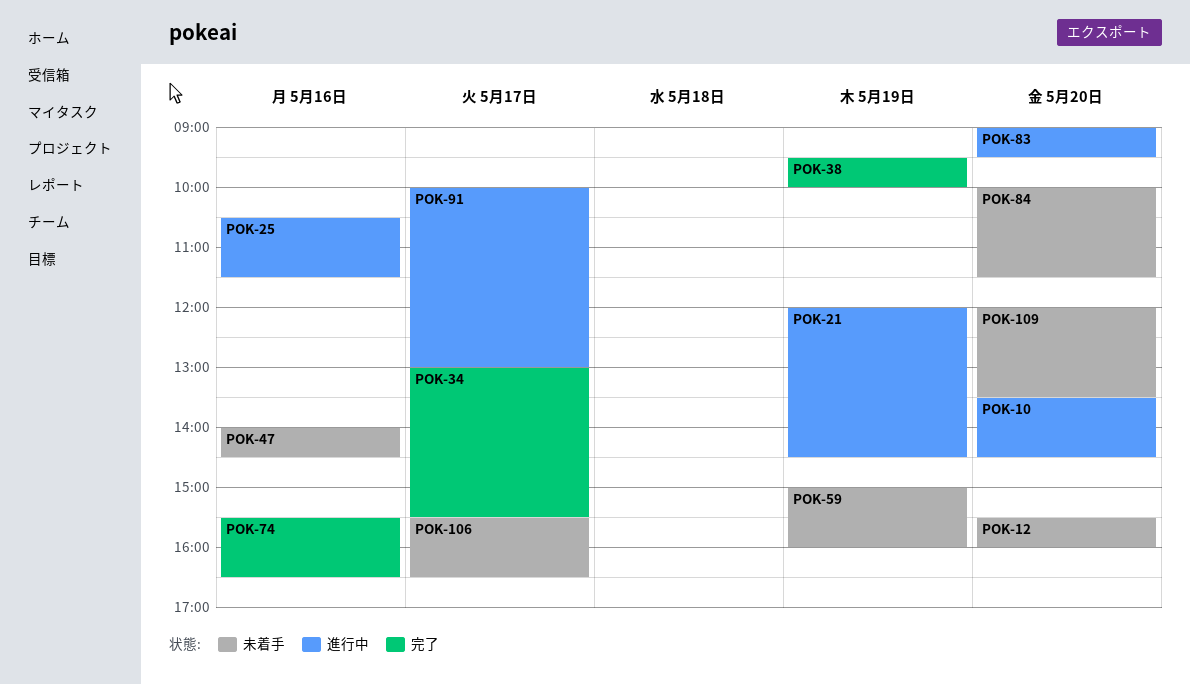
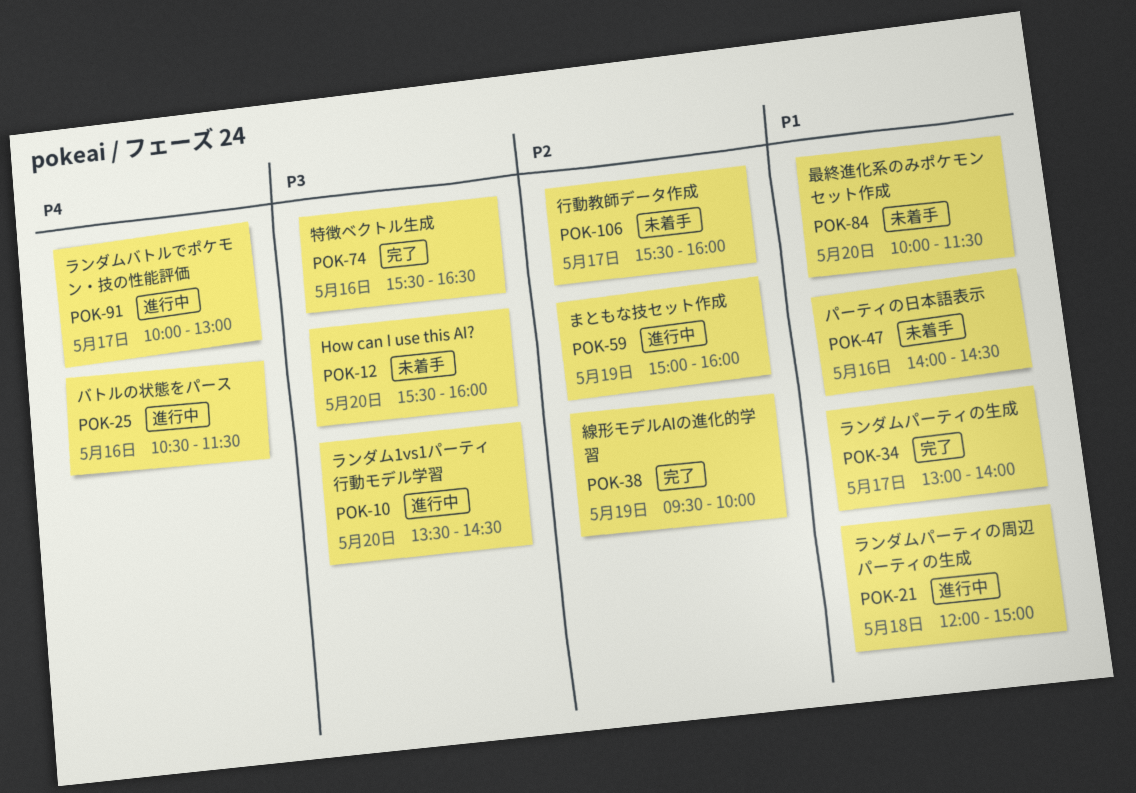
POK-21, day: May 19 -> May 18
POK-21, ends: 14:30 -> 15:00
POK-34, ends: 15:30 -> 14:00
POK-59, status: 未着手 -> 進行中
POK-83: present -> none
POK-106, ends: 16:30 -> 16:00
POK-109: present -> none

